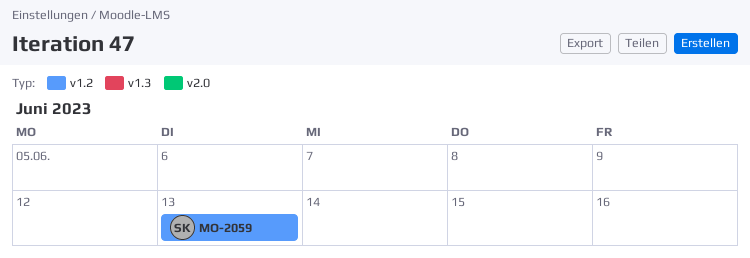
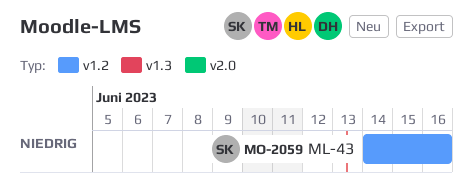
MO-2059, start: Jun 13 -> Jun 14
MO-2059, due: Jun 13 -> Jun 16

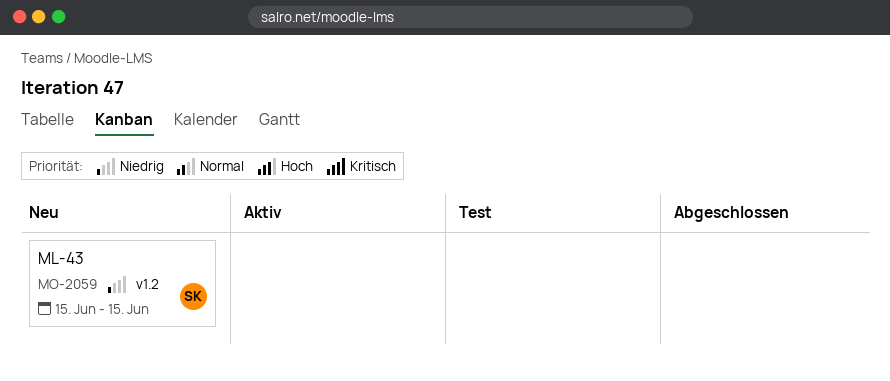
MO-2059, start: Jun 14 -> Jun 15
MO-2059, due: Jun 16 -> Jun 15

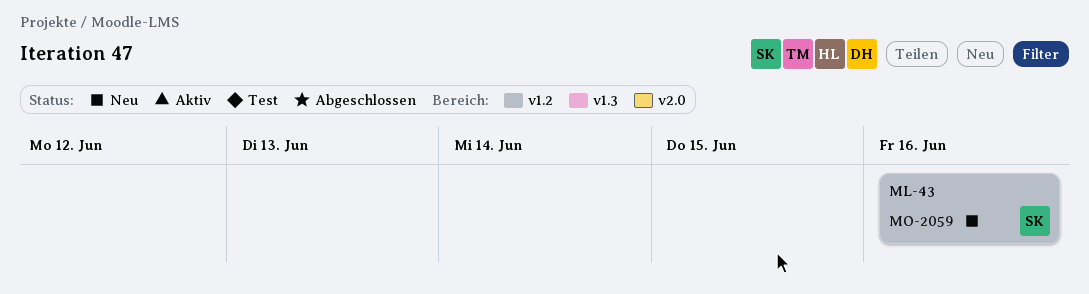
MO-2059, due: Jun 15 -> Jun 16

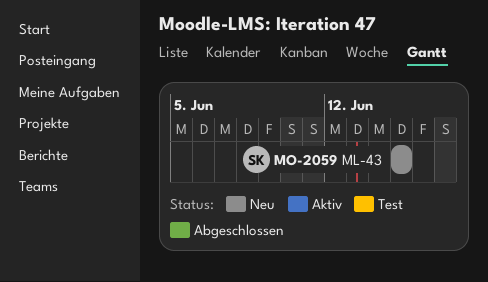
MO-2059, due: Jun 16 -> Jun 15

